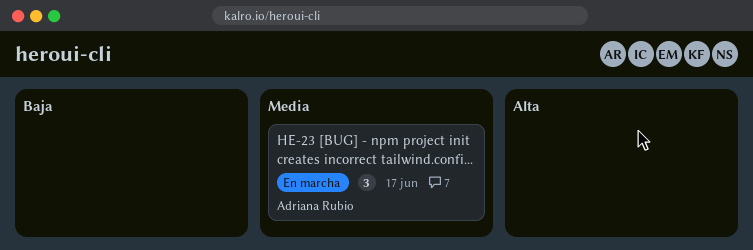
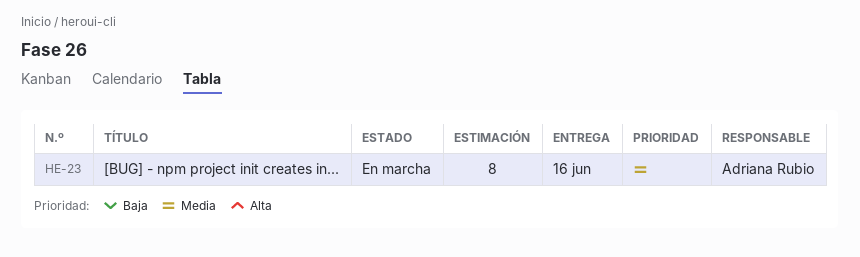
HE-23, estimate: 3 -> 8
HE-23, due: Jun 17 -> Jun 16

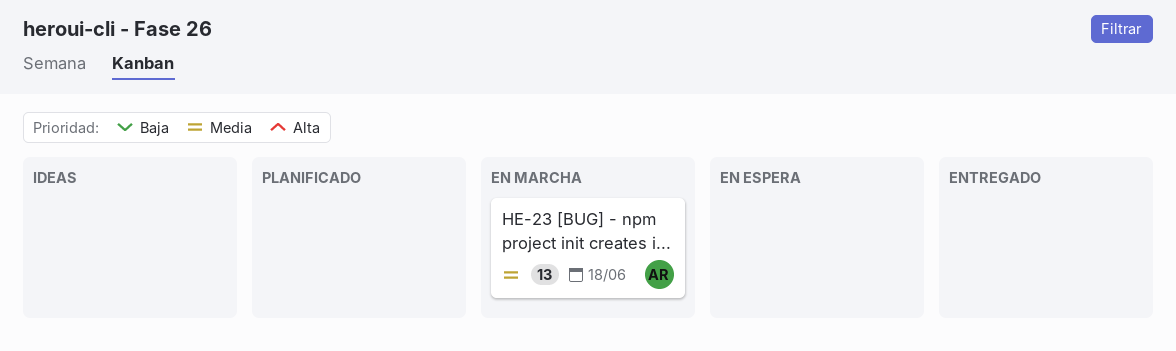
HE-23, estimate: 8 -> 13
HE-23, due: Jun 16 -> Jun 18

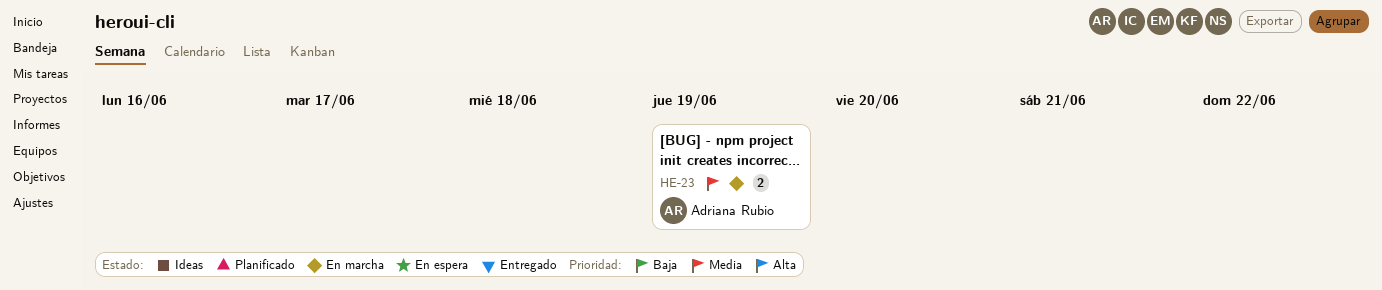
HE-23, estimate: 13 -> 2
HE-23, due: Jun 18 -> Jun 19

